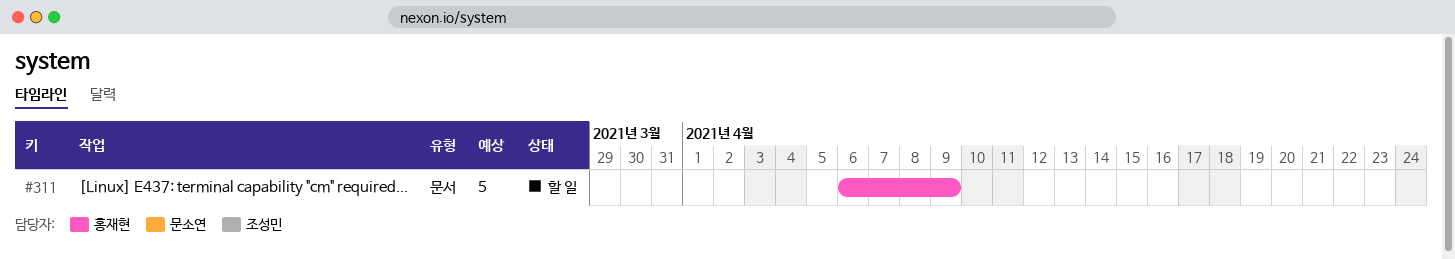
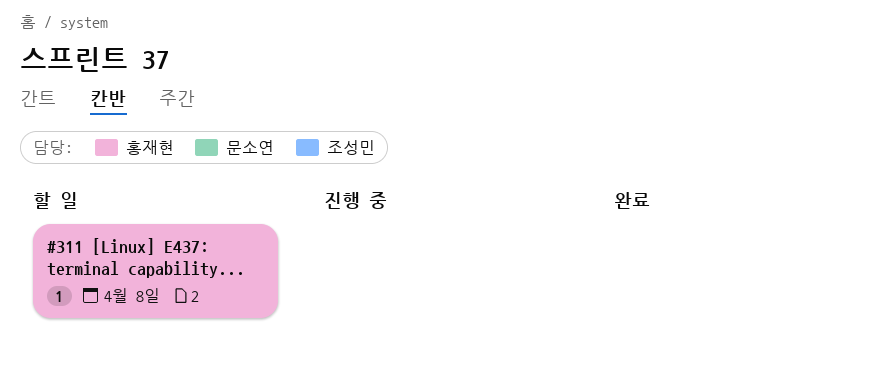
#311, estimate: 5 -> 1
#311, due: Apr 9 -> Apr 8

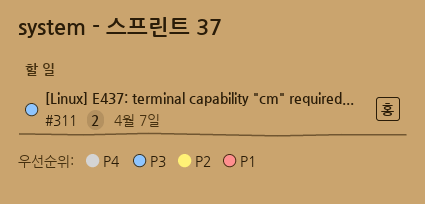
#311, estimate: 1 -> 2
#311, due: Apr 8 -> Apr 7

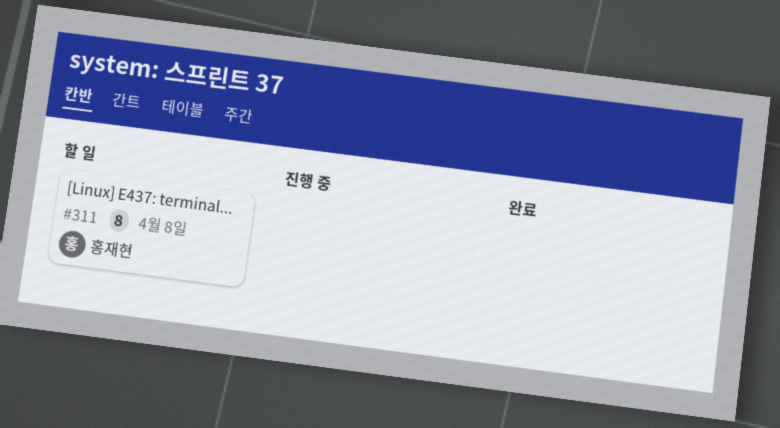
#311, estimate: 2 -> 8
#311, due: Apr 7 -> Apr 8

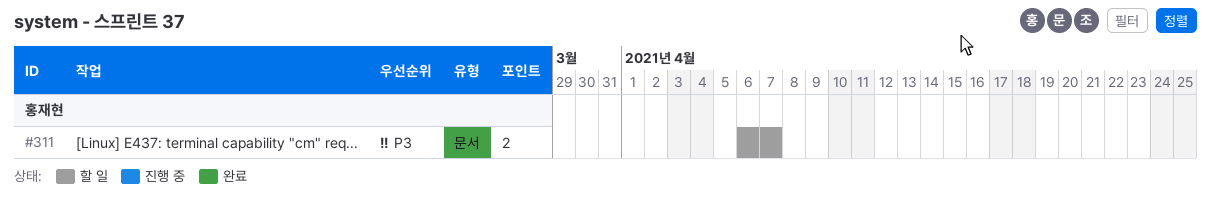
#311, estimate: 8 -> 2
#311, due: Apr 8 -> Apr 7

